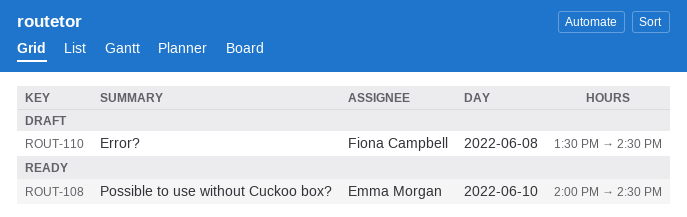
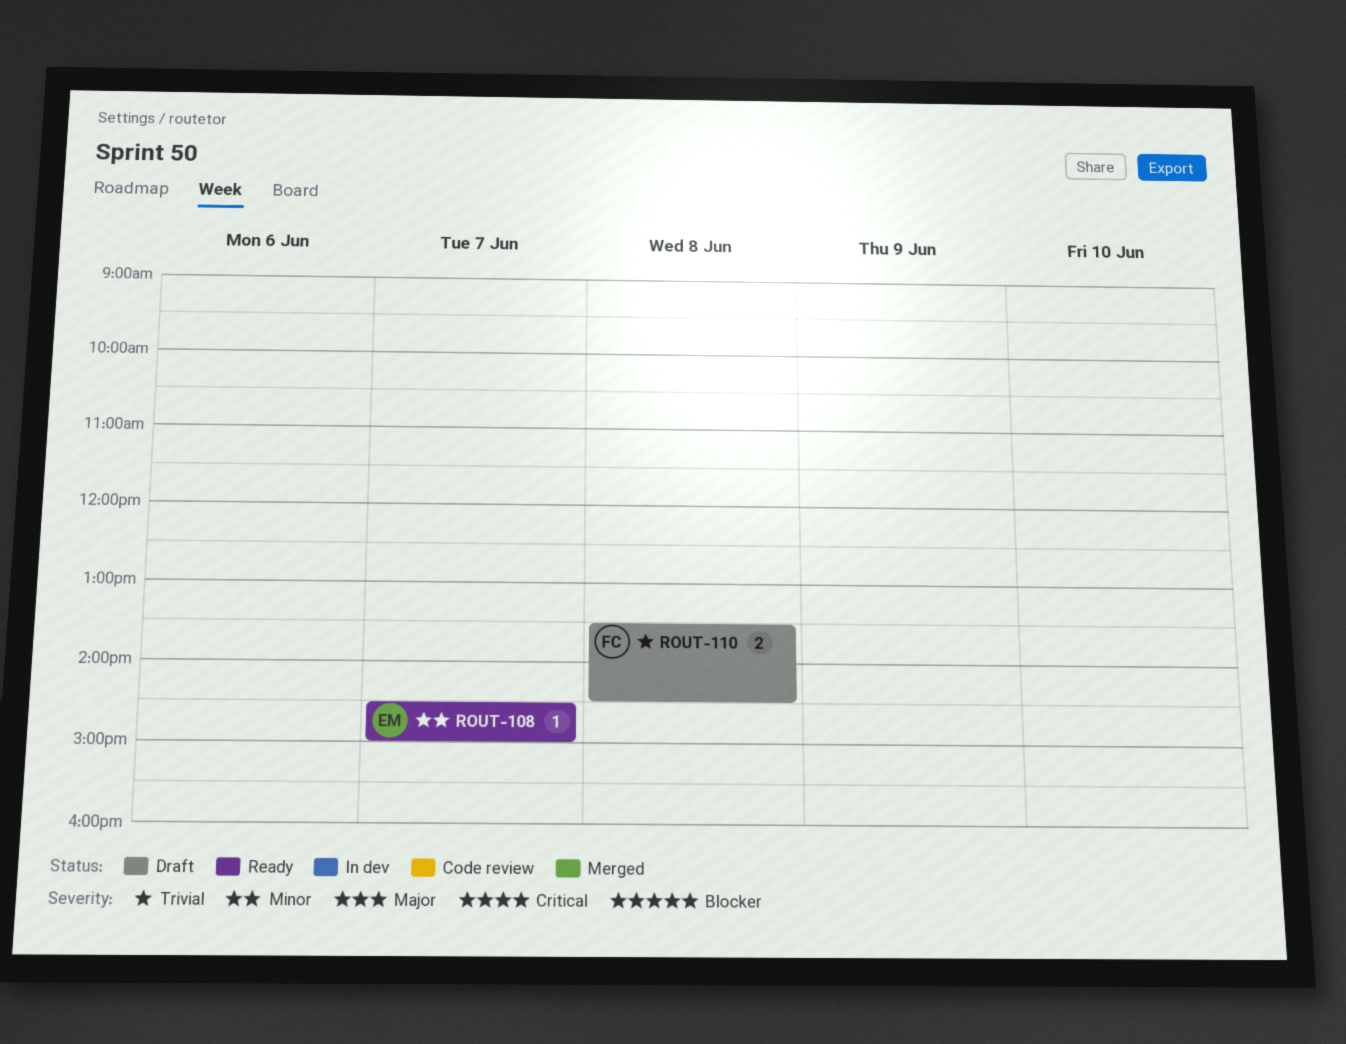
ROUT-108, day: Jun 10 -> Jun 7
ROUT-108, begins: 14:00 -> 14:30
ROUT-108, ends: 14:30 -> 15:00

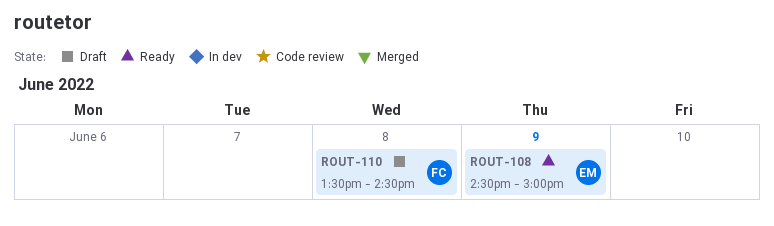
ROUT-108, day: Jun 7 -> Jun 9

